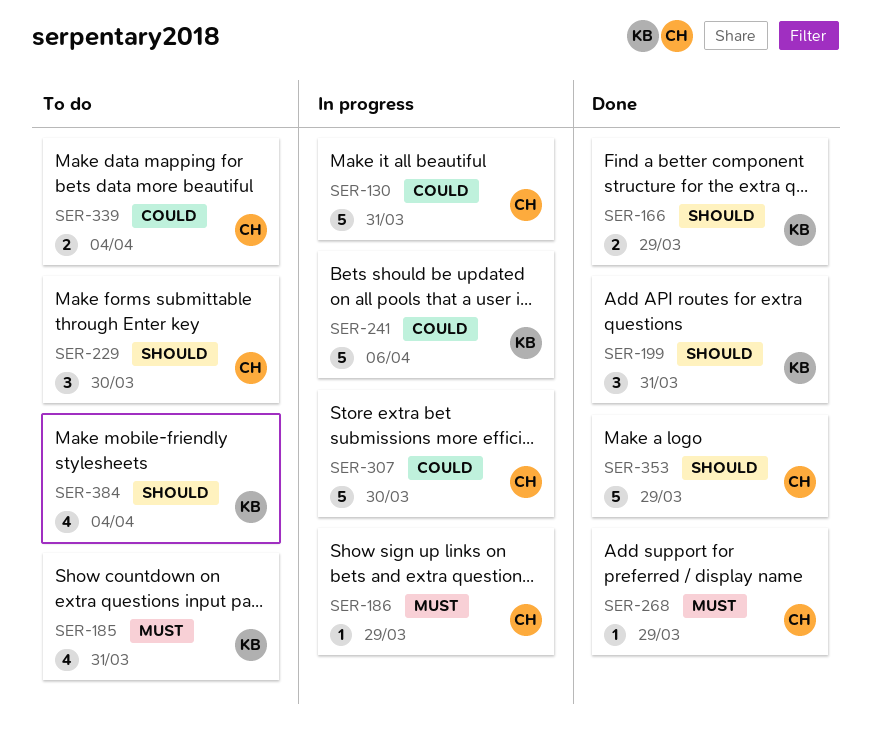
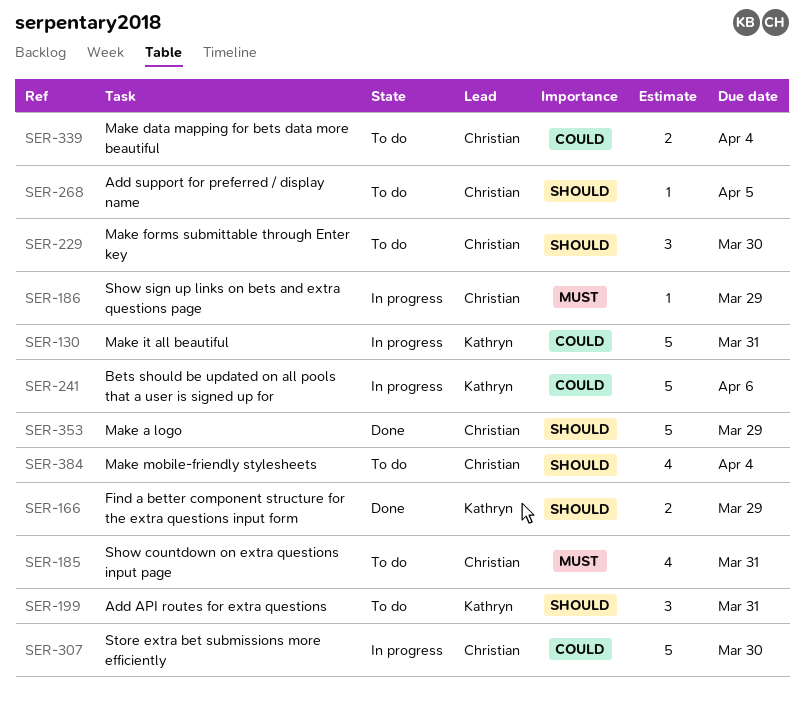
SER-130, owner: Christian -> Kathryn
SER-185, owner: Kathryn -> Christian
SER-199, status: Done -> To do
SER-268, status: Done -> To do
SER-268, priority: Must -> Should
SER-268, due: Mar 29 -> Apr 5
SER-384, owner: Kathryn -> Christian

